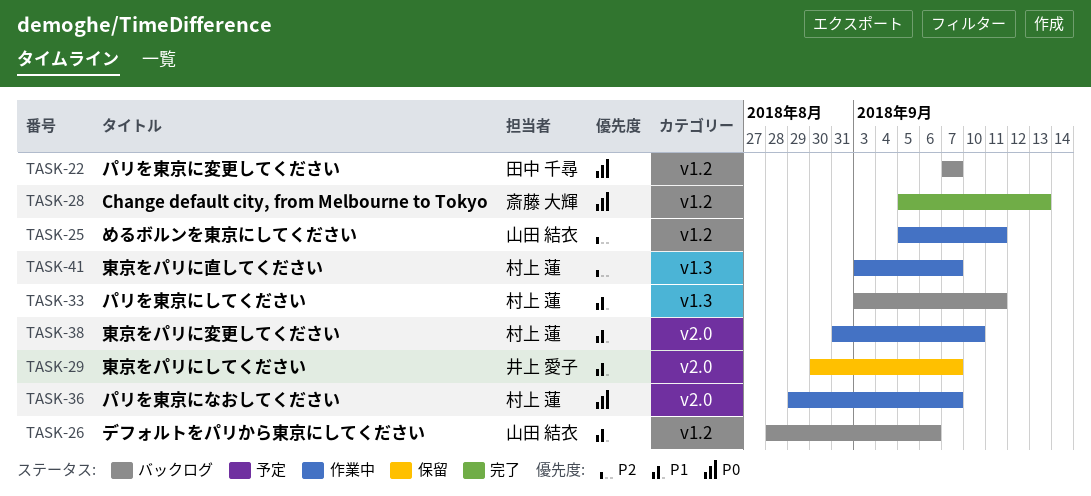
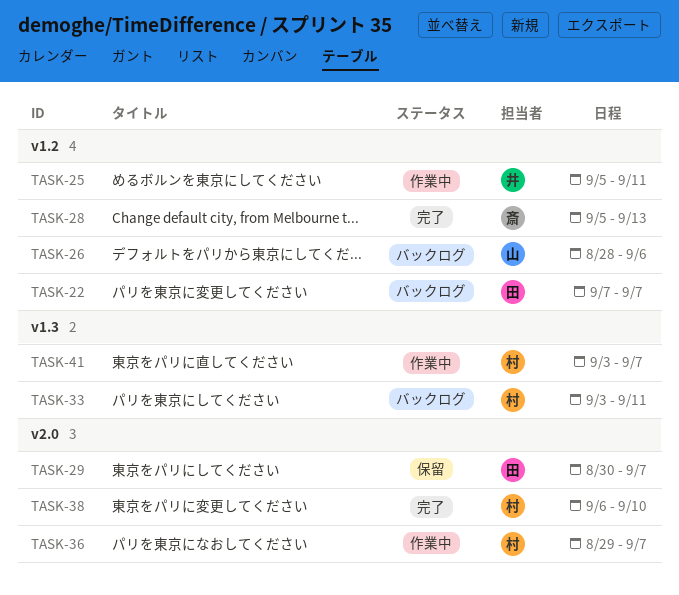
TASK-25, owner: 山田 結衣 -> 井上 愛子
TASK-29, owner: 井上 愛子 -> 田中 千尋
TASK-38, status: 作業中 -> 完了
TASK-38, start: Aug 31 -> Sep 6

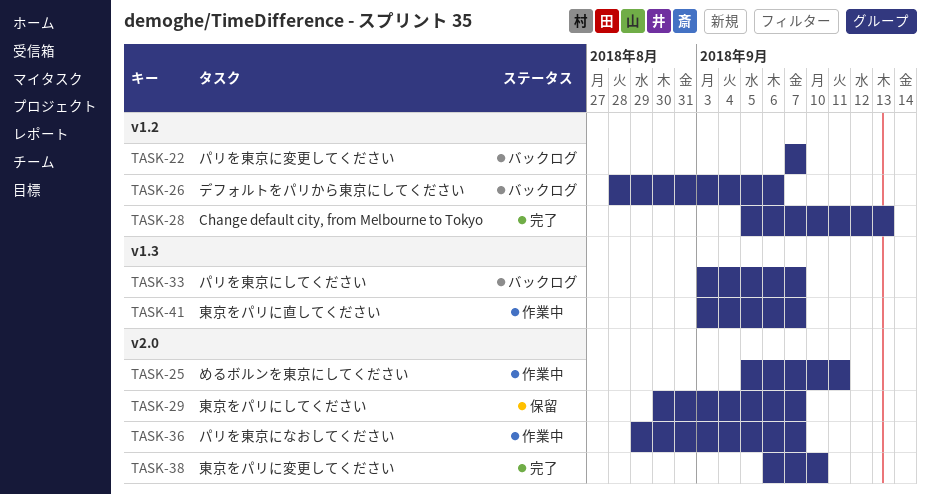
TASK-25, label: v1.2 -> v2.0
TASK-33, due: Sep 11 -> Sep 7

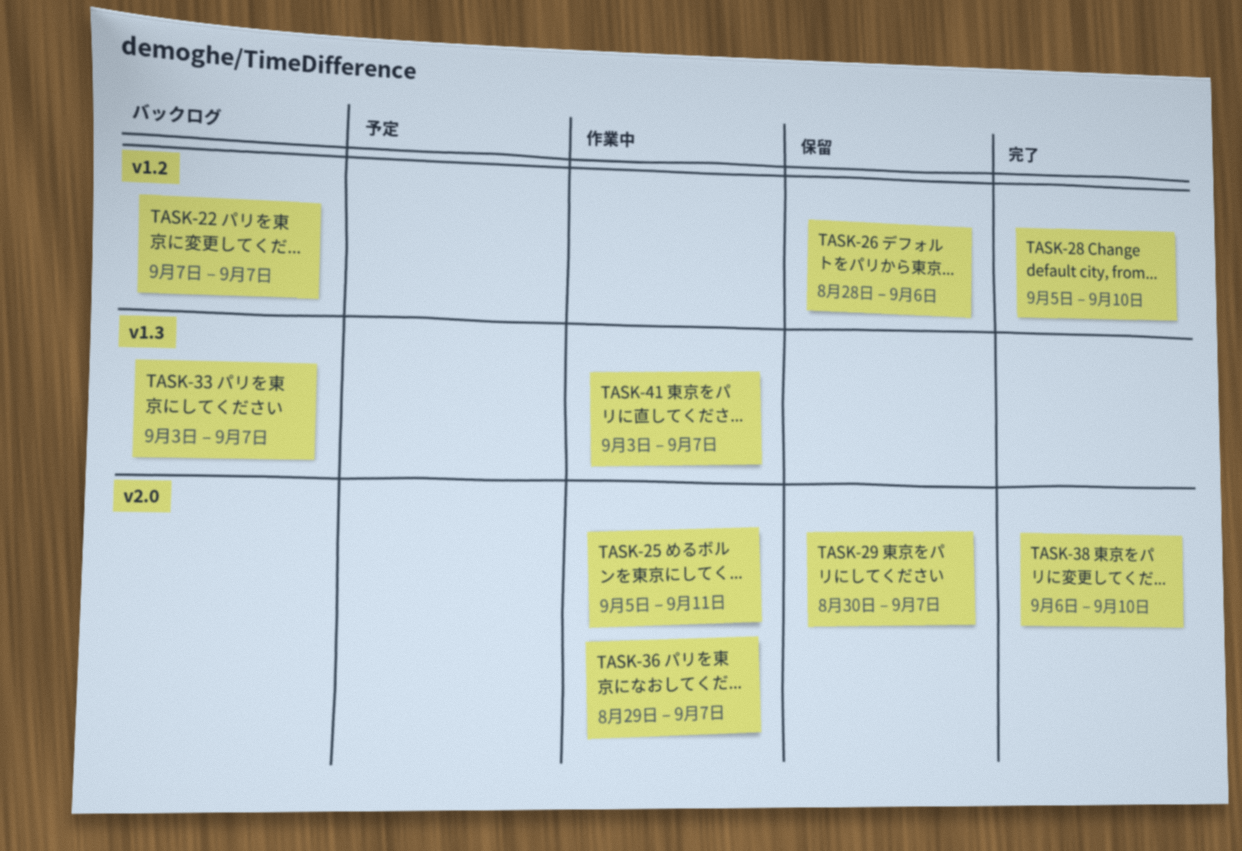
TASK-26, status: バックログ -> 保留
TASK-28, due: Sep 13 -> Sep 10

